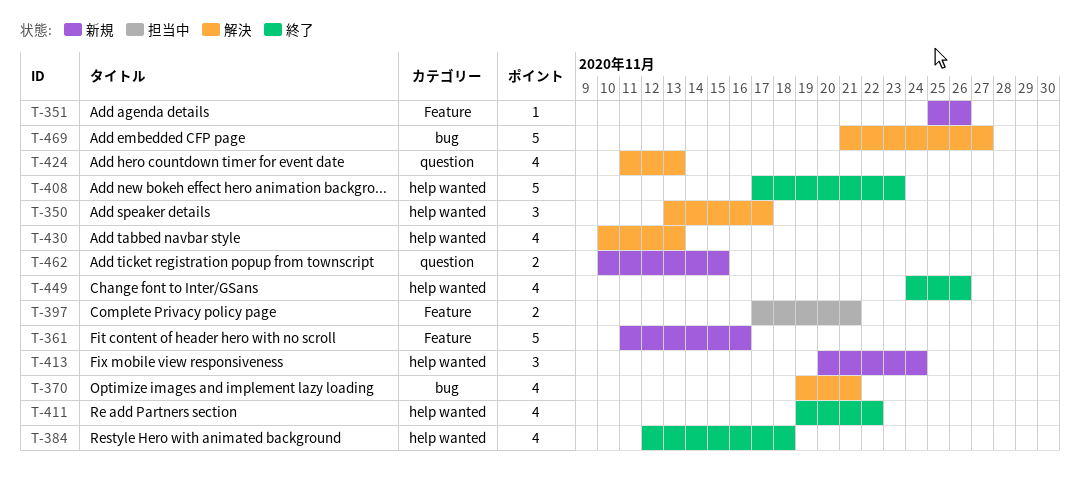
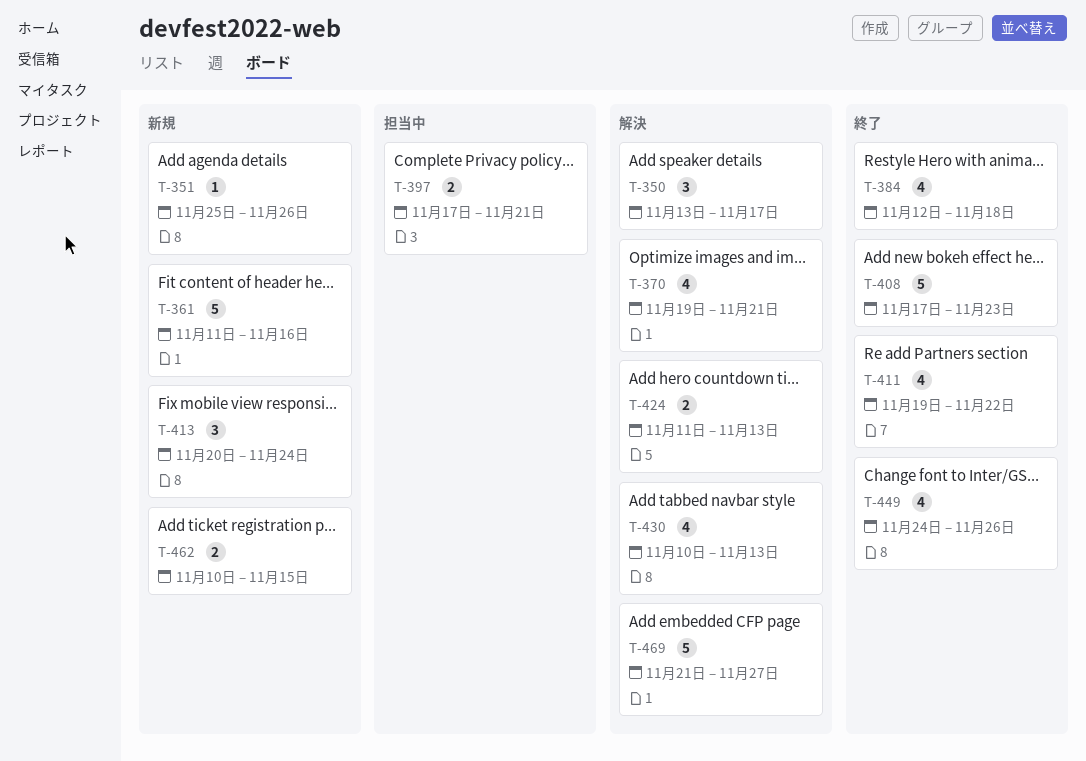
T-424, estimate: 4 -> 2

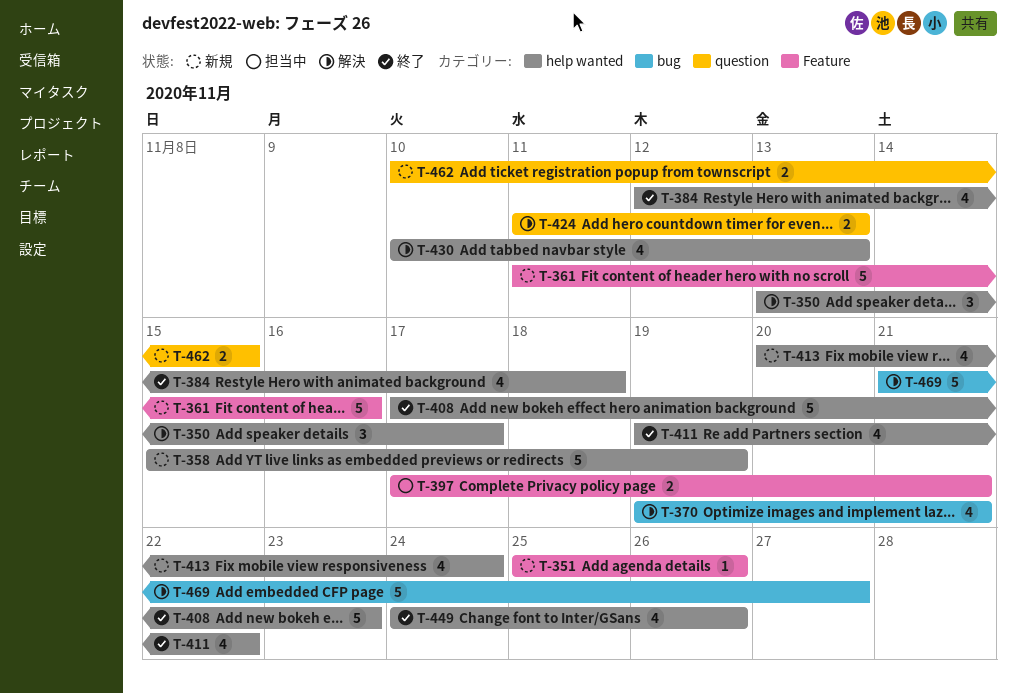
T-358: none -> present
T-413, estimate: 3 -> 4

